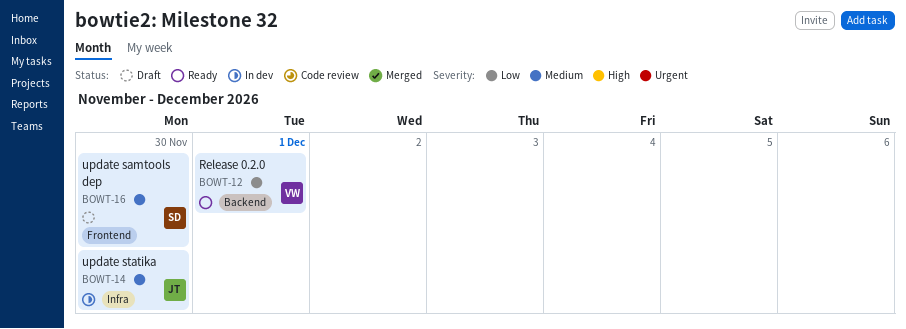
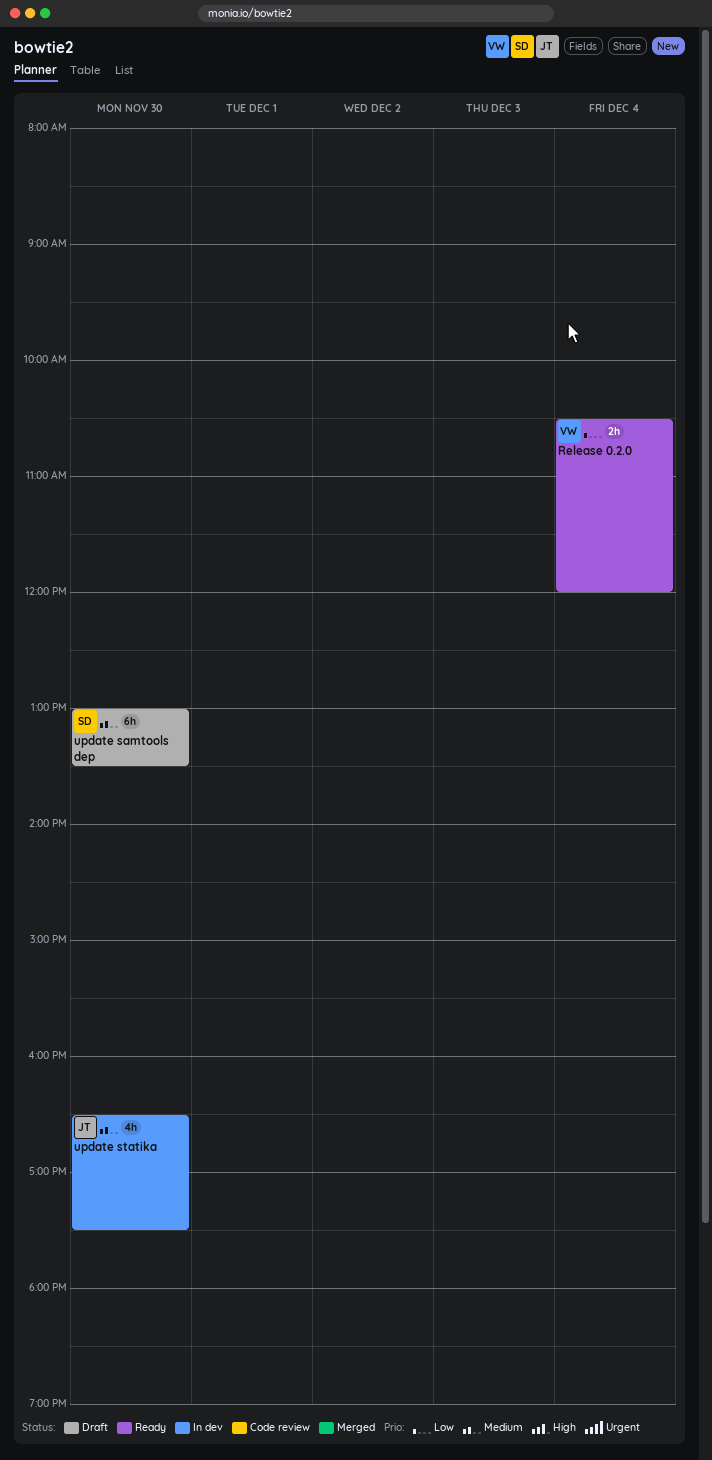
Release 0.2.0, day: Dec 1 -> Dec 4

